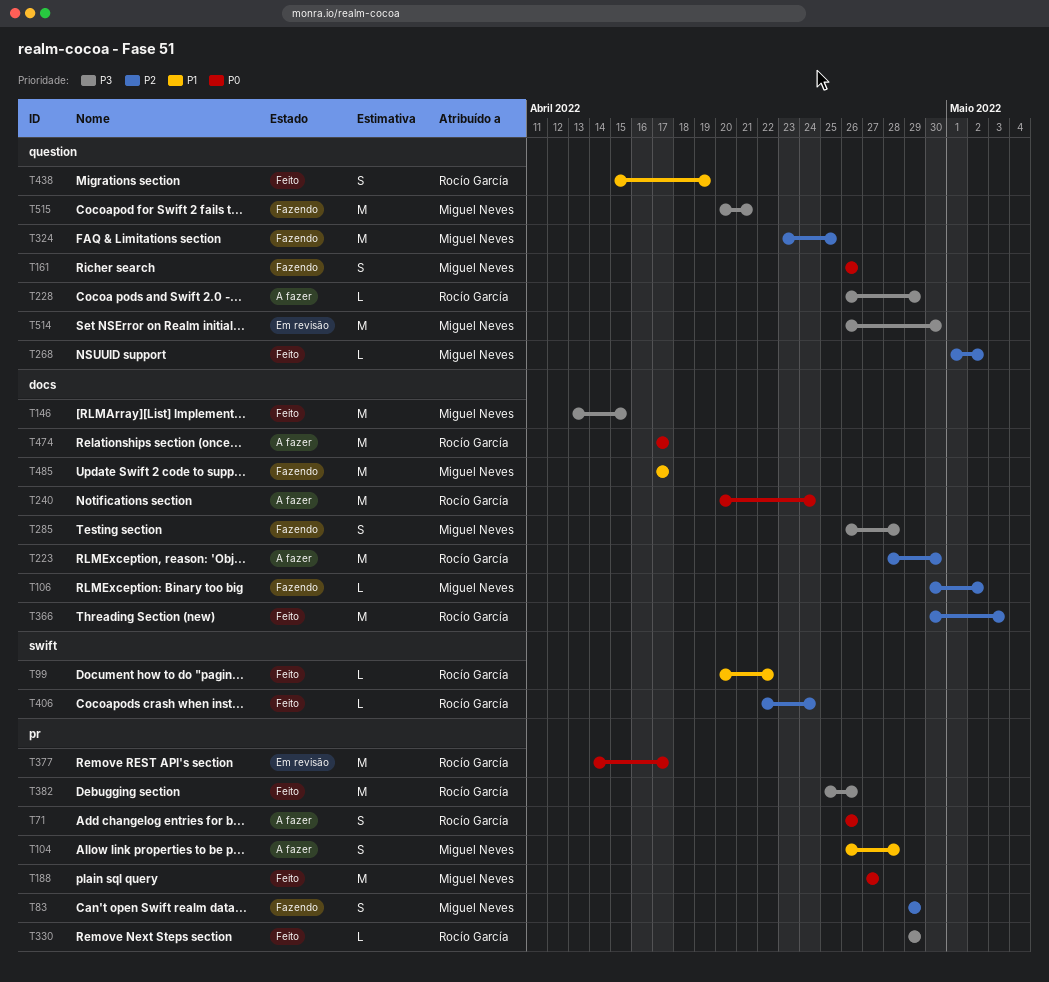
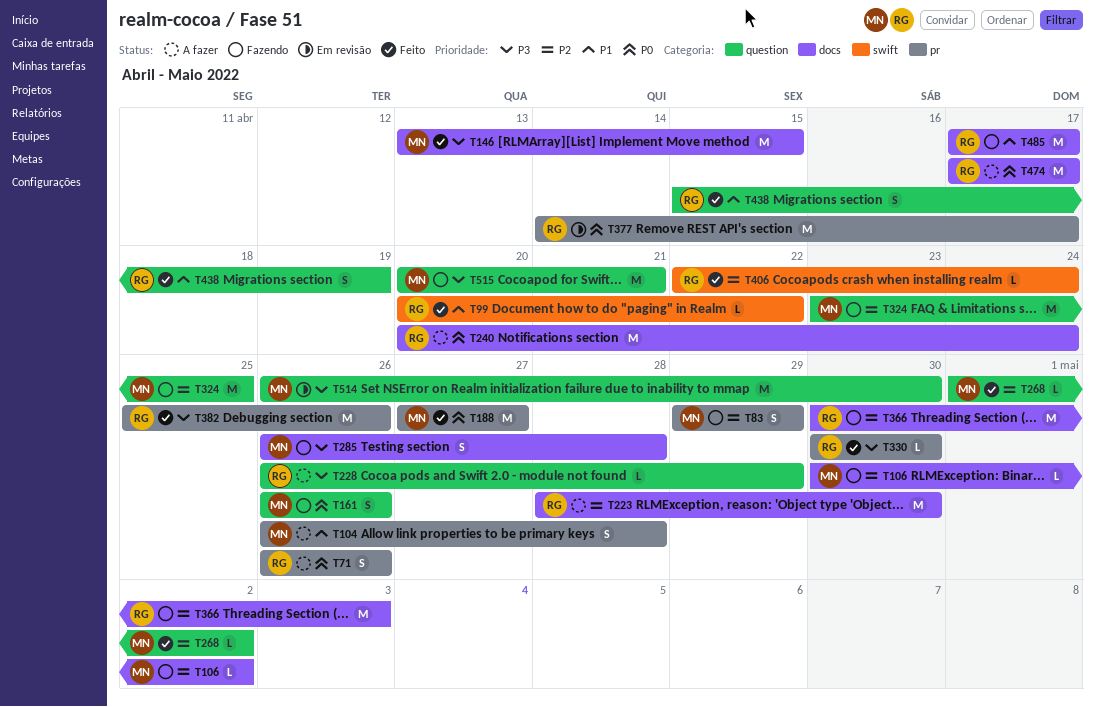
T330, start: Apr 29 -> Apr 30
T330, due: Apr 29 -> Apr 30
T366, status: Feito -> Fazendo
T485, owner: Miguel Neves -> Rocío García

